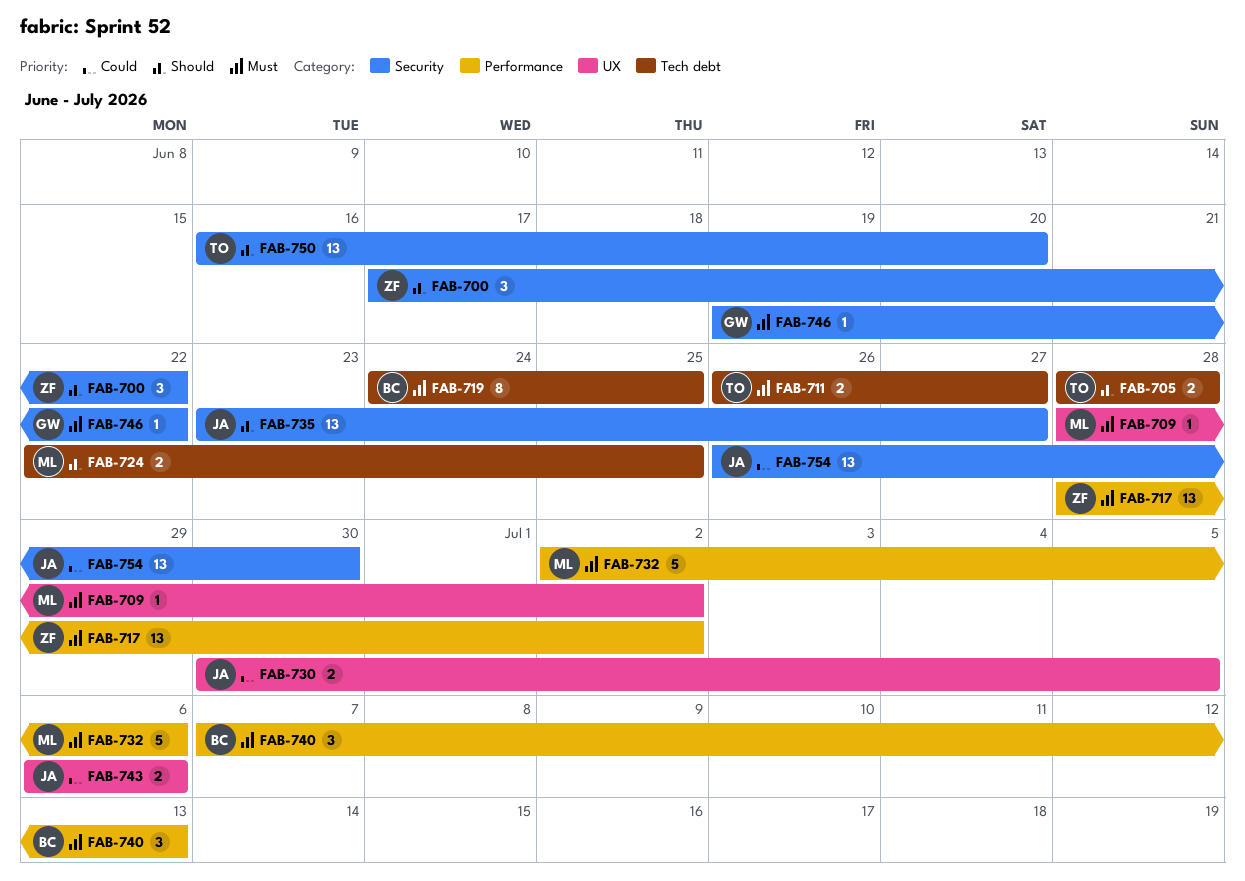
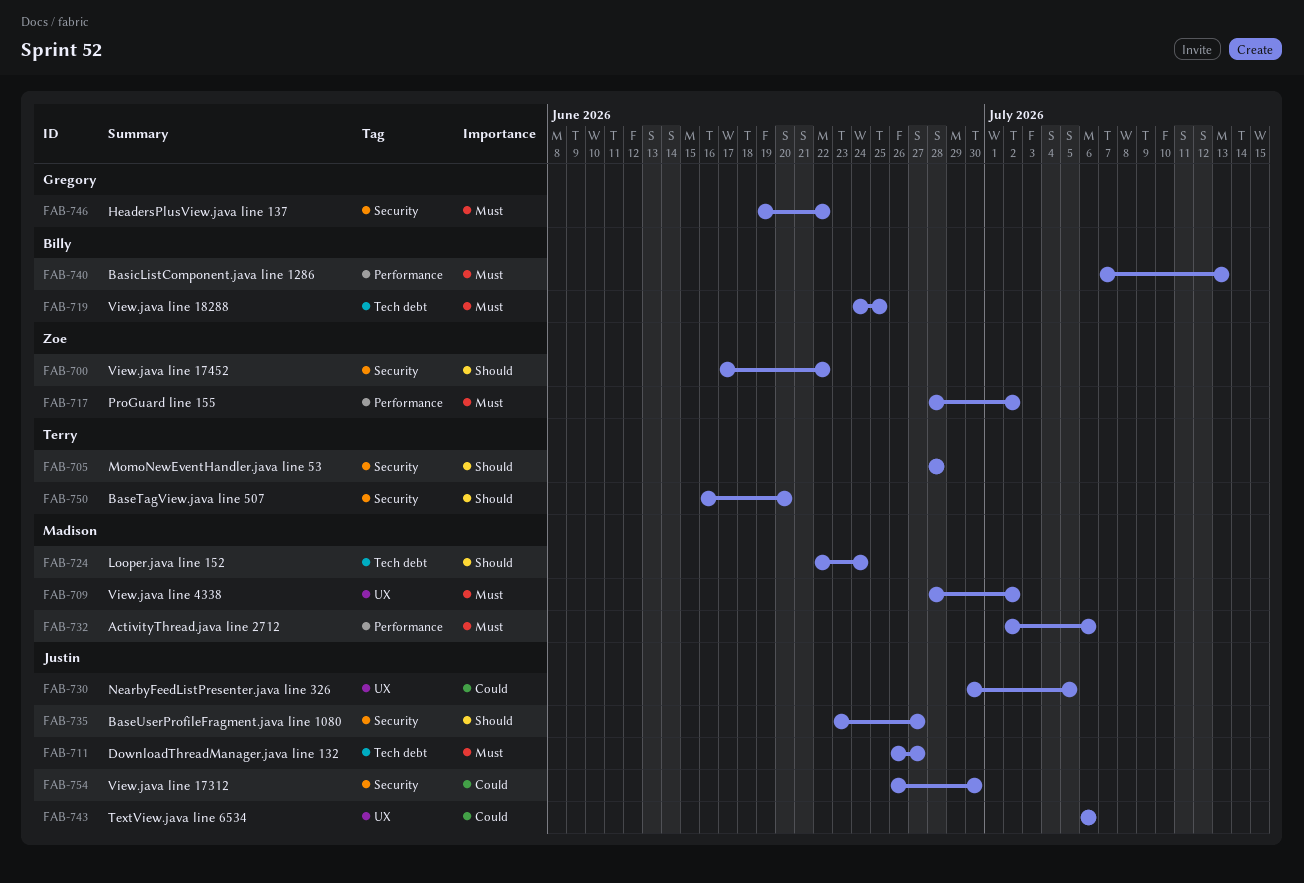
FAB-705, label: Tech debt -> Security
FAB-711, owner: Terry -> Justin
FAB-724, due: Jun 25 -> Jun 24

